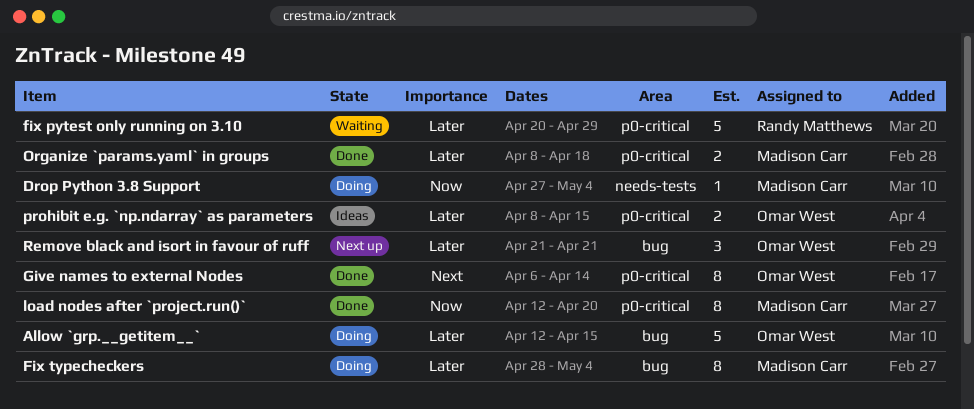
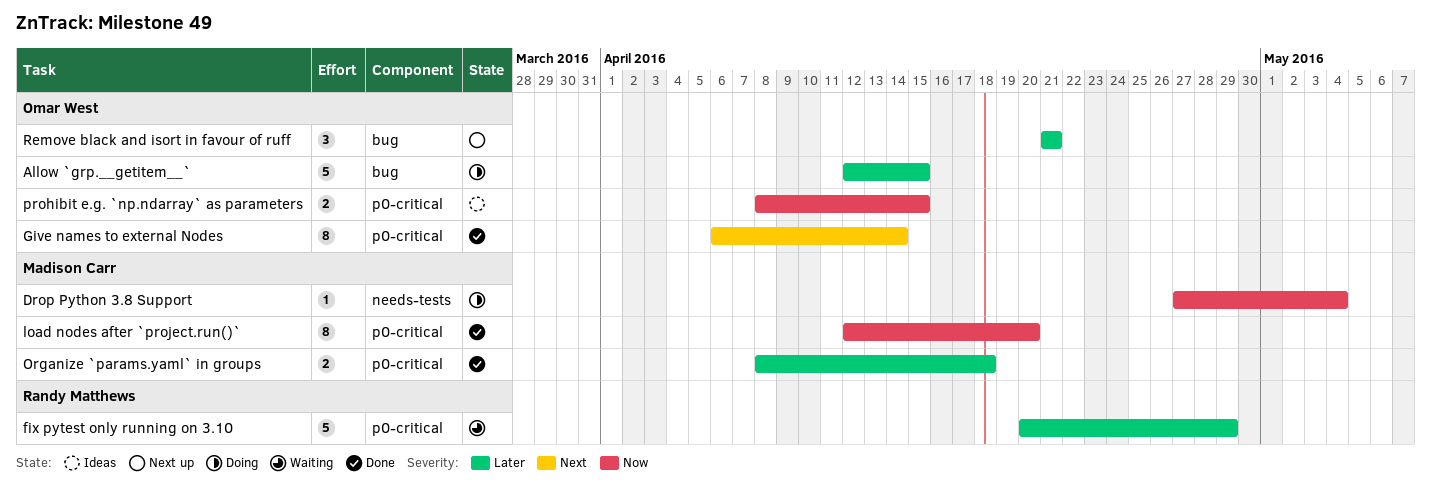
Fix typecheckers: present -> none
prohibit e.g. `np.ndarray` as parameters, priority: Later -> Now

